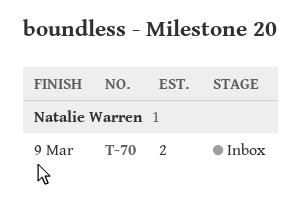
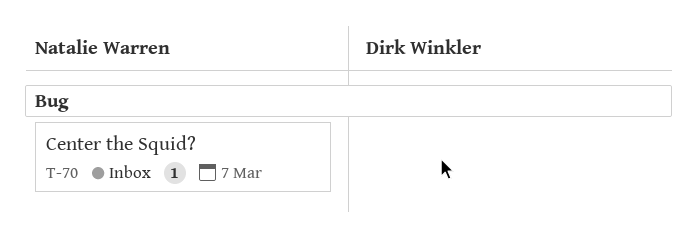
T-70, estimate: 2 -> 1
T-70, due: Mar 9 -> Mar 7

